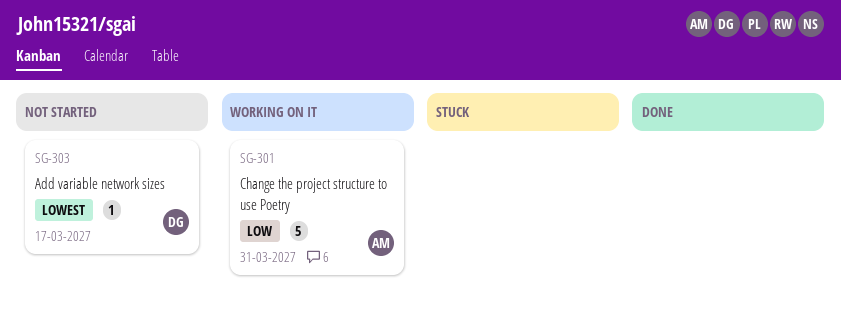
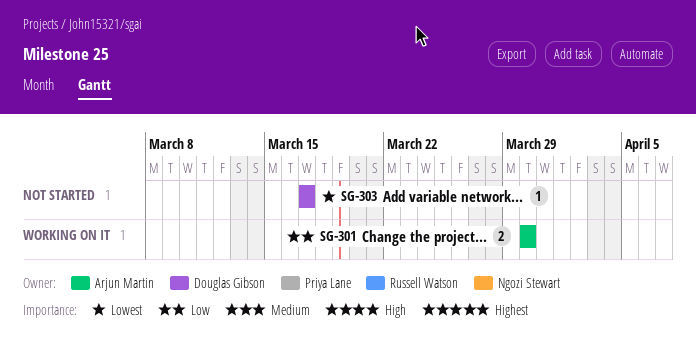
SG-301, estimate: 5 -> 2
SG-301, due: Mar 31 -> Mar 30

